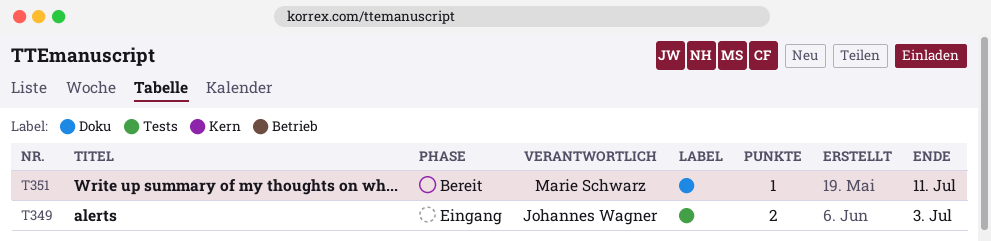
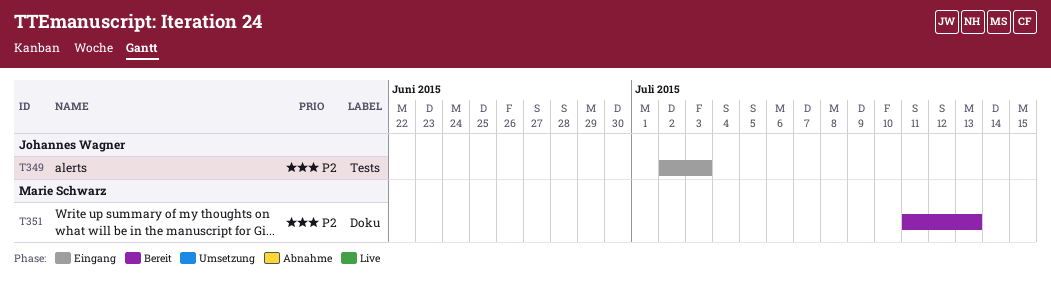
T351, due: Jul 11 -> Jul 13

